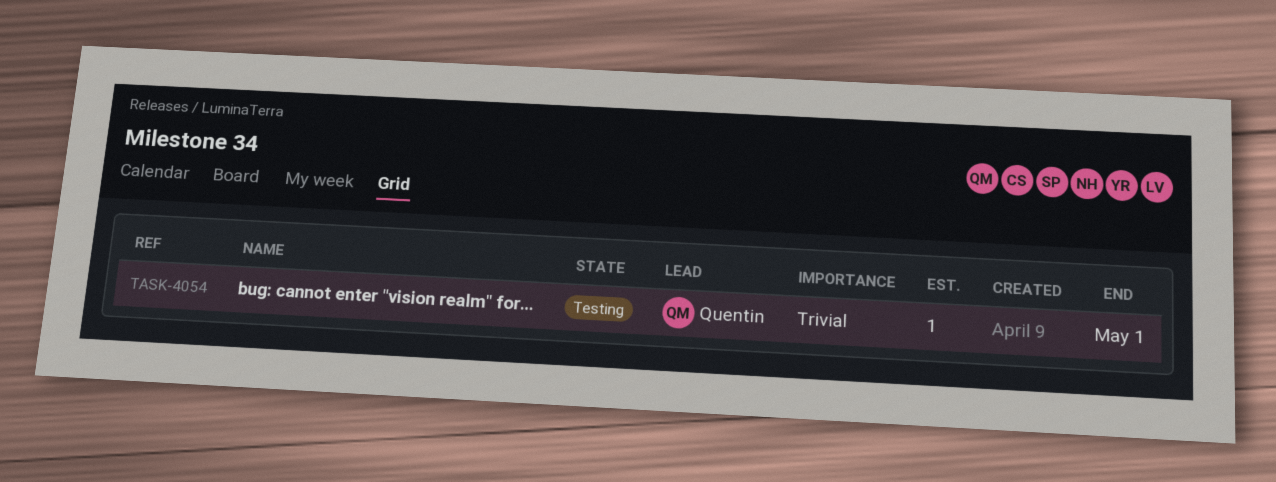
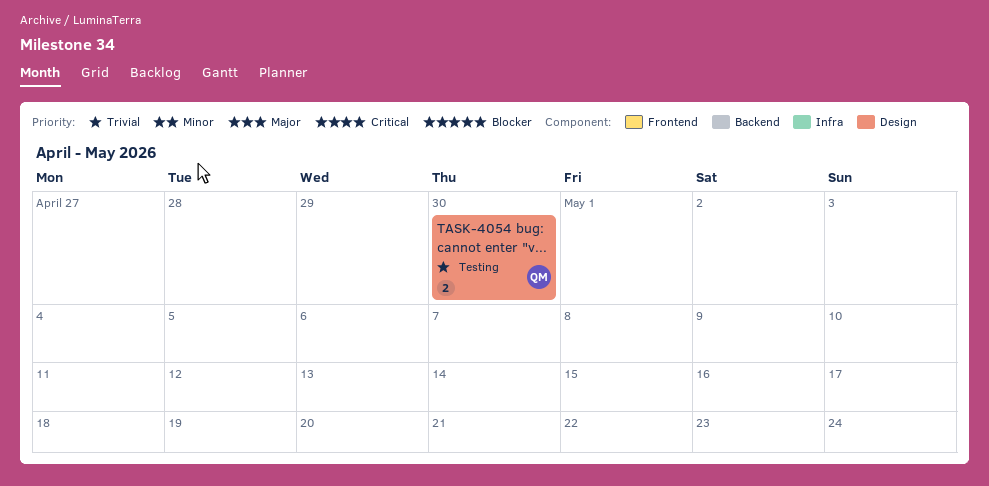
TASK-4054, estimate: 1 -> 2
TASK-4054, due: May 1 -> Apr 30

